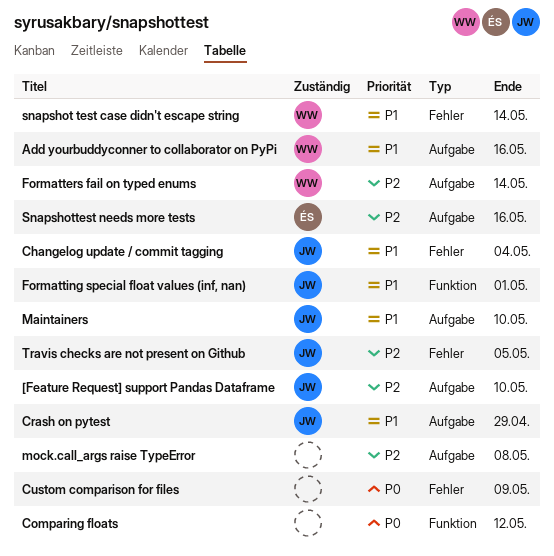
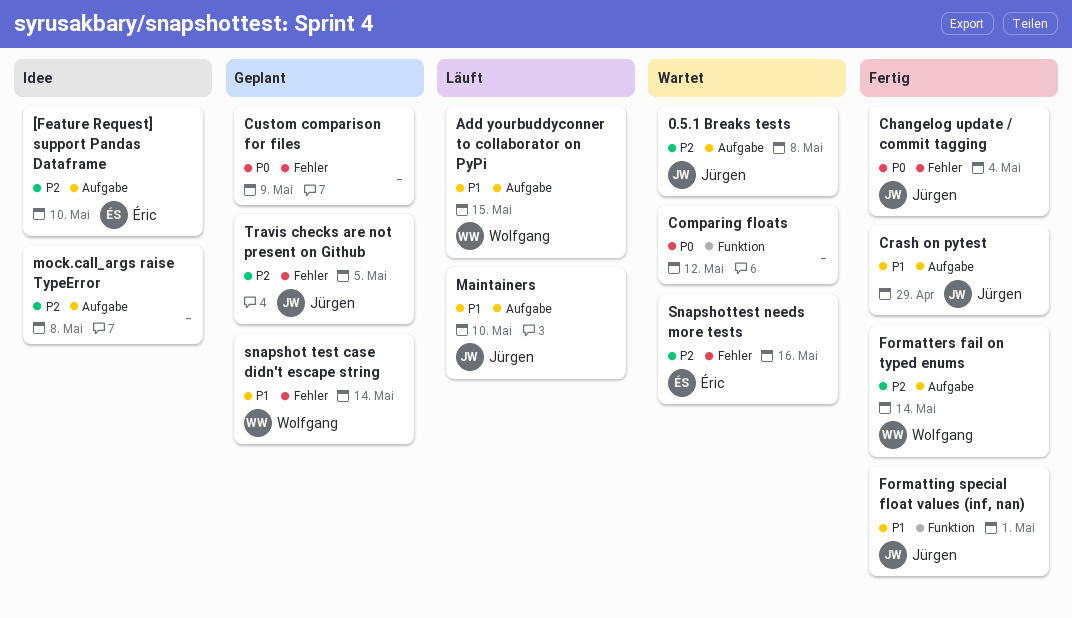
0.5.1 Breaks tests: none -> present
[Feature Request] support Pandas Dataframe, owner: Jürgen -> Éric
Add yourbuddyconner to collaborator on PyPi, due: May 16 -> May 15
Changelog update / commit tagging, priority: P1 -> P0
Snapshottest needs more tests, label: Aufgabe -> Fehler

